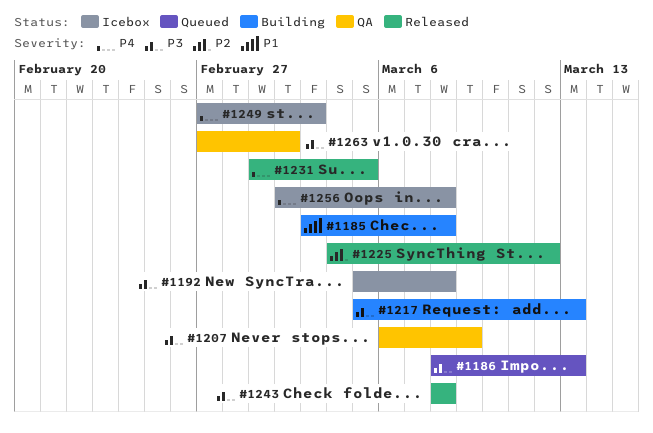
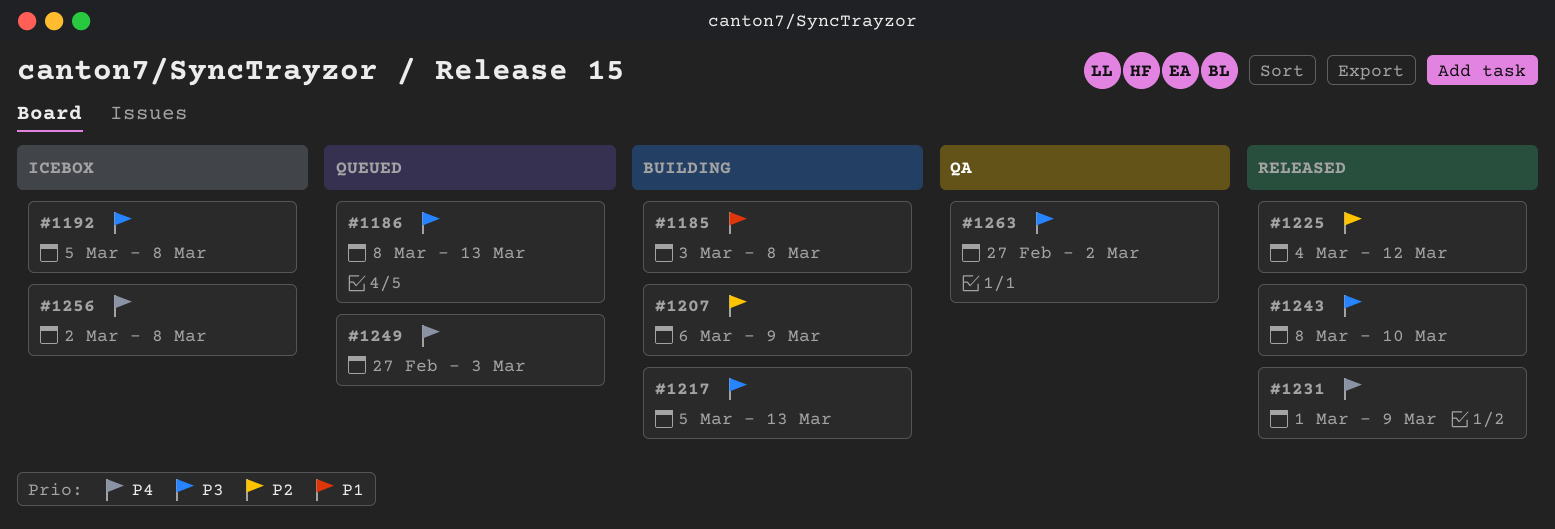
#1207, status: QA -> Building
#1207, priority: P3 -> P2
#1231, due: Mar 5 -> Mar 9
#1243, due: Mar 8 -> Mar 10
#1249, status: Icebox -> Queued

